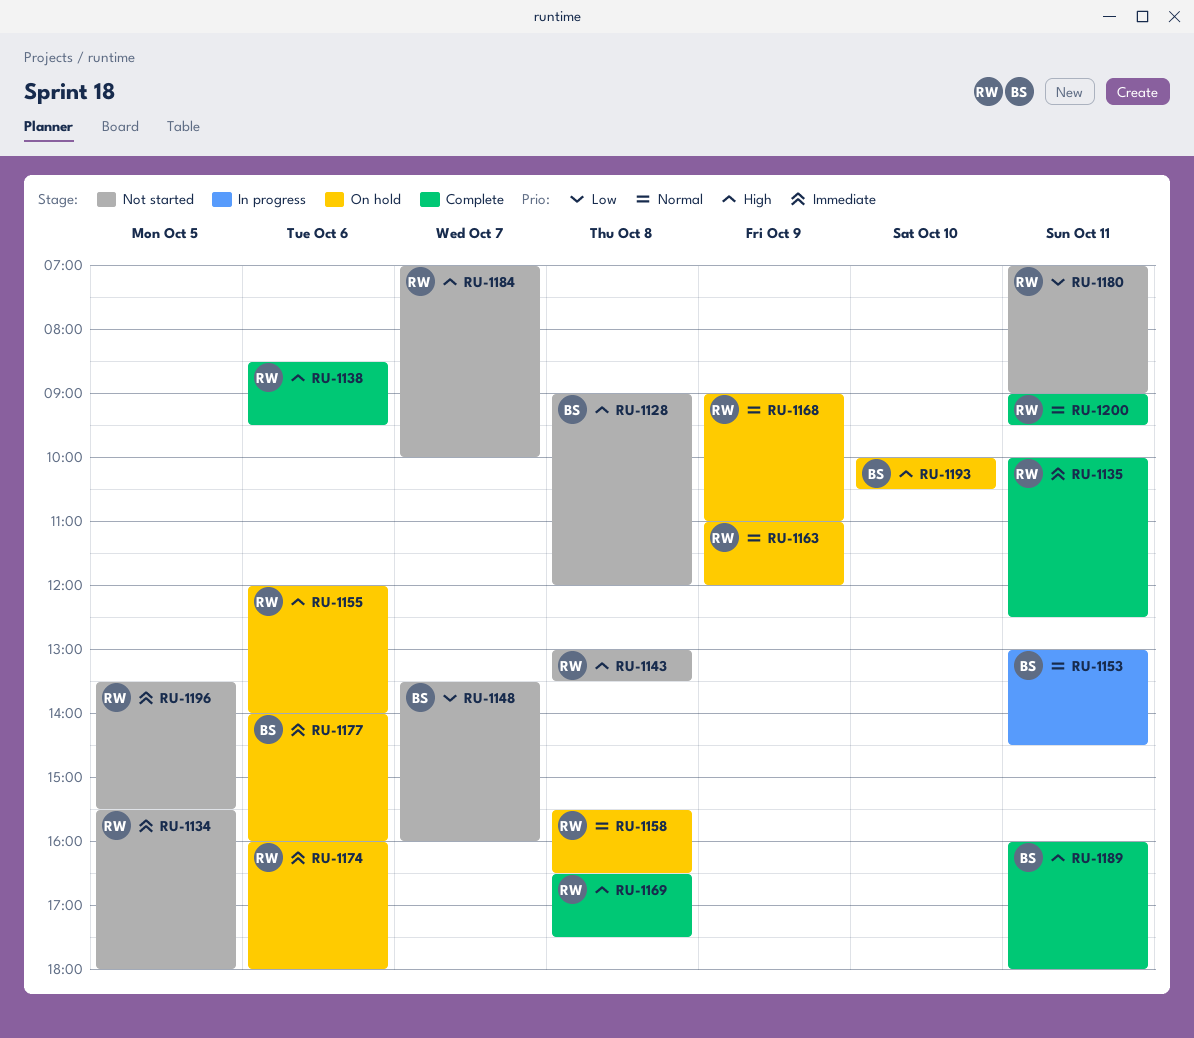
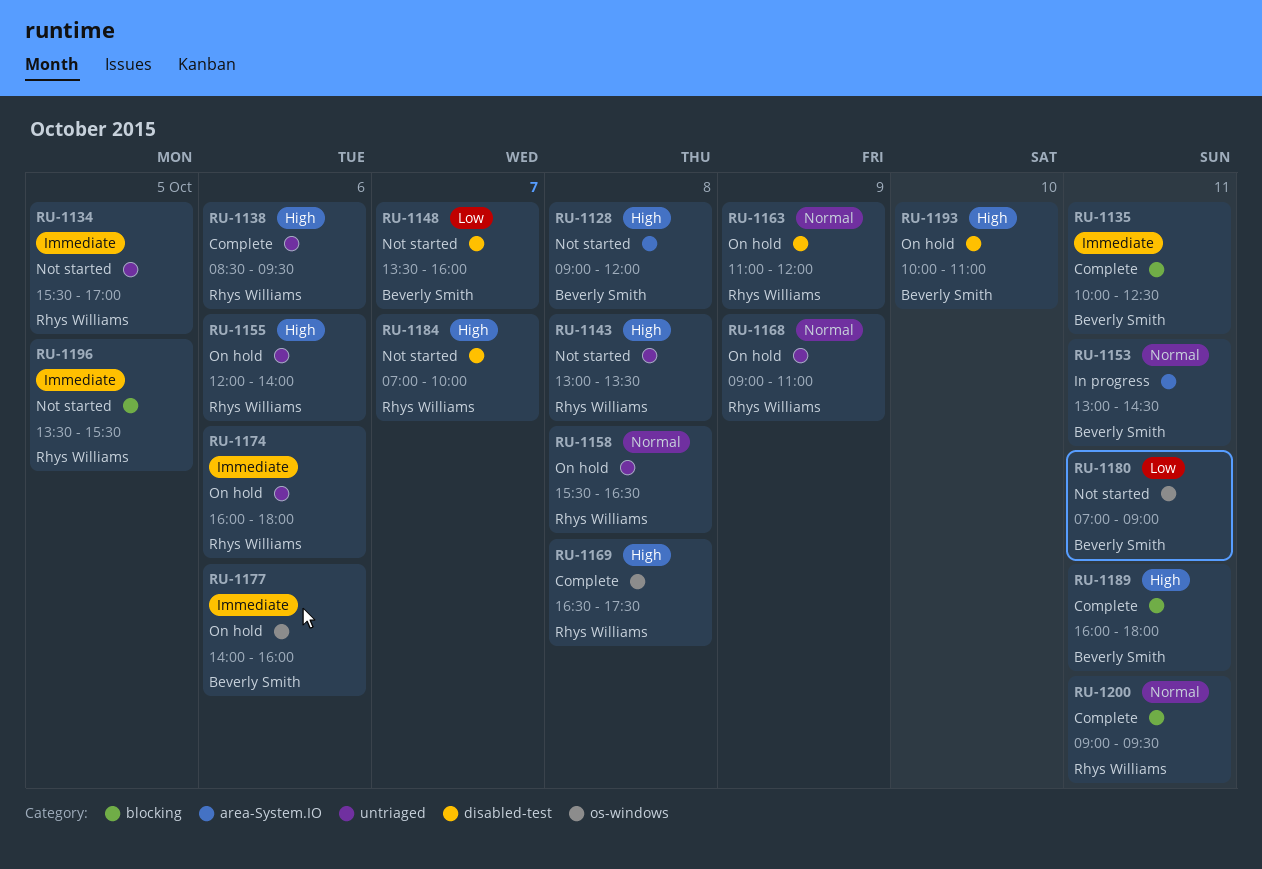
RU-1134, ends: 18:00 -> 17:00
RU-1135, owner: Rhys Williams -> Beverly Smith
RU-1180, owner: Rhys Williams -> Beverly Smith
RU-1193, ends: 10:30 -> 11:00

